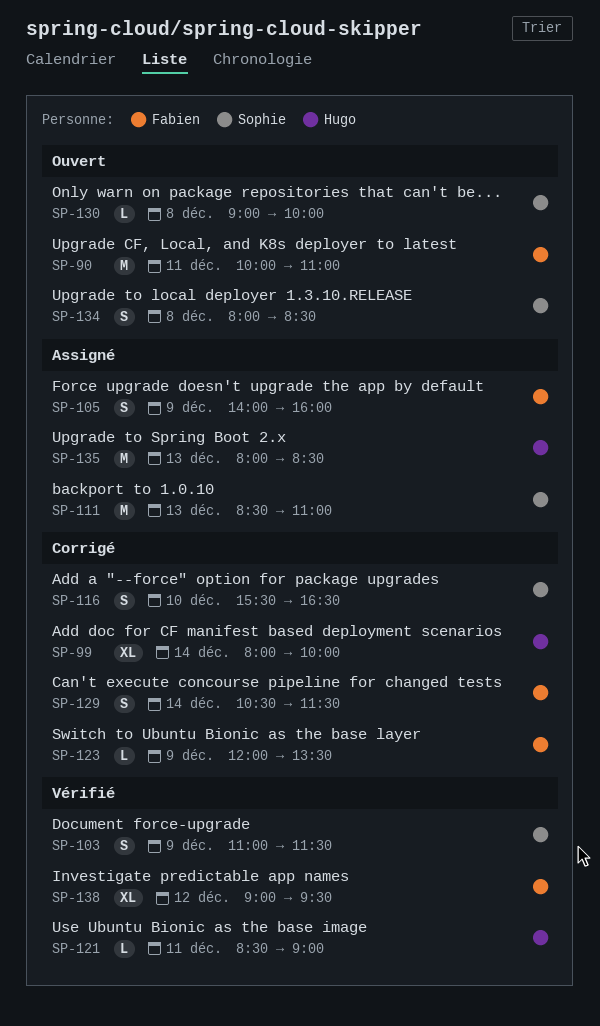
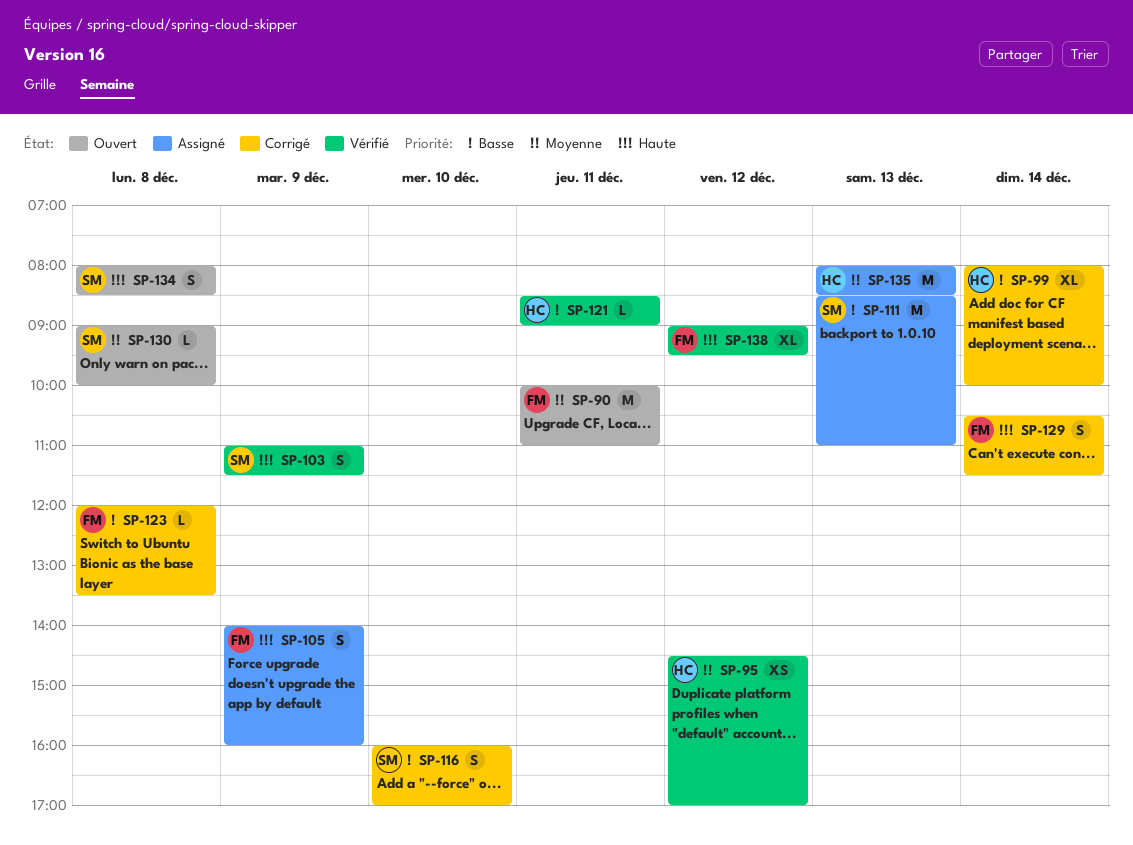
SP-95: none -> present
SP-116, begins: 15:30 -> 16:00
SP-116, ends: 16:30 -> 17:00
SP-123, day: Dec 9 -> Dec 8

